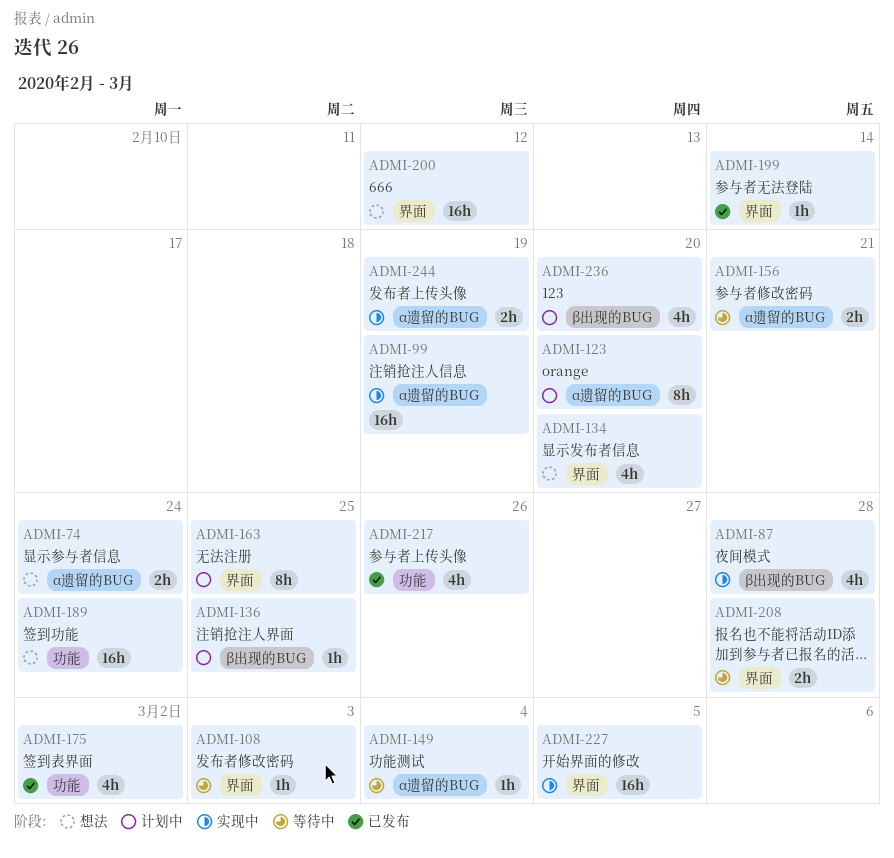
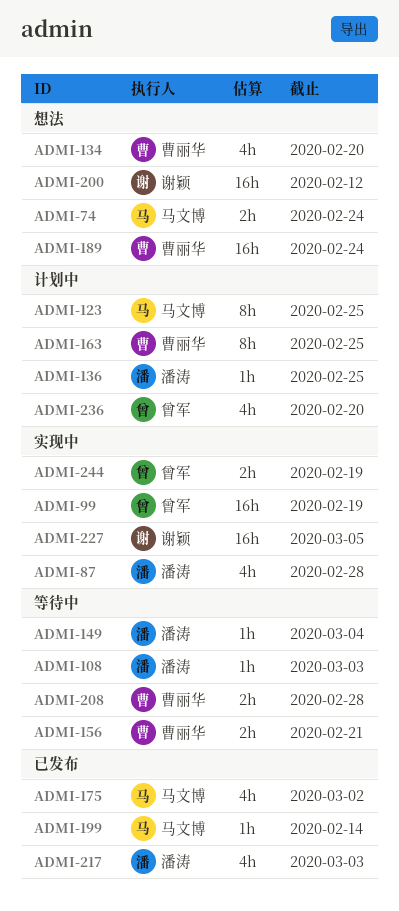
ADMI-123, due: Feb 20 -> Feb 25
ADMI-217, due: Feb 26 -> Mar 3

